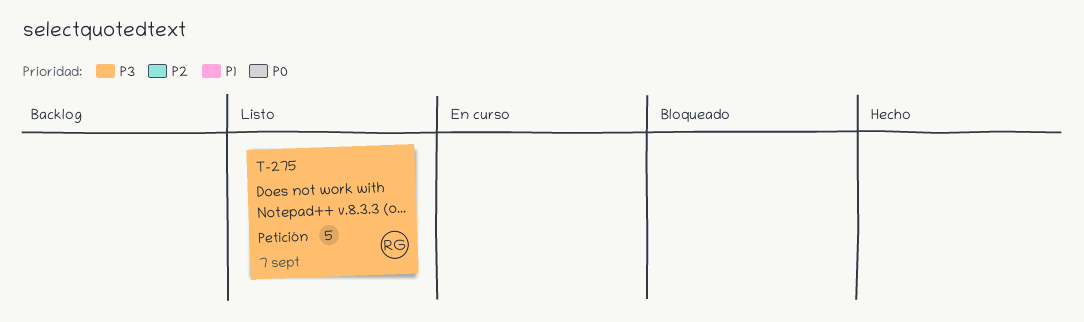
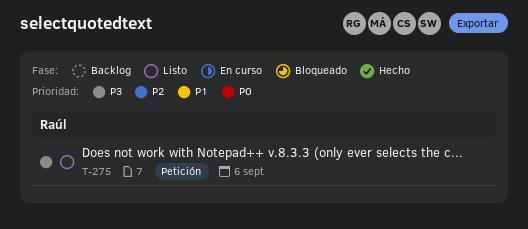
T-275, due: Sep 7 -> Sep 6

